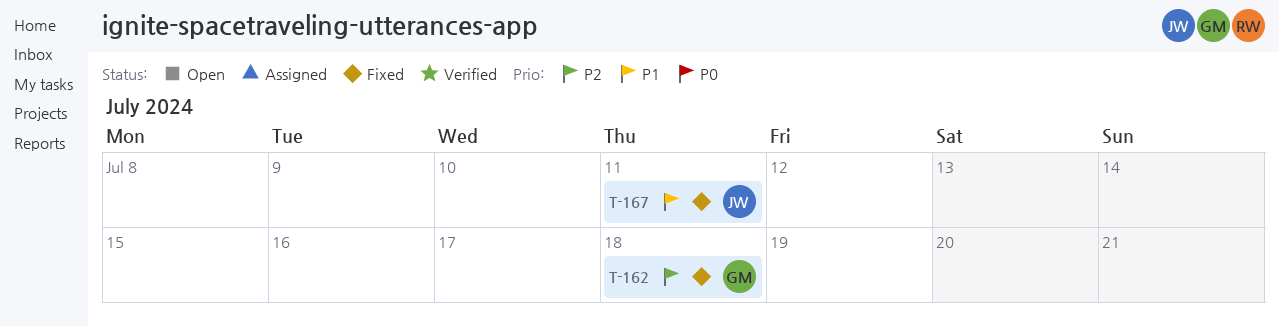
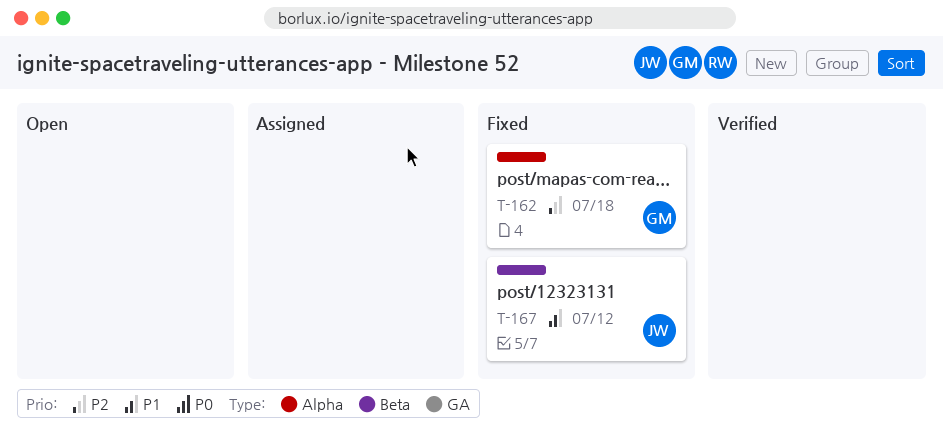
T-167, due: Jul 11 -> Jul 12

